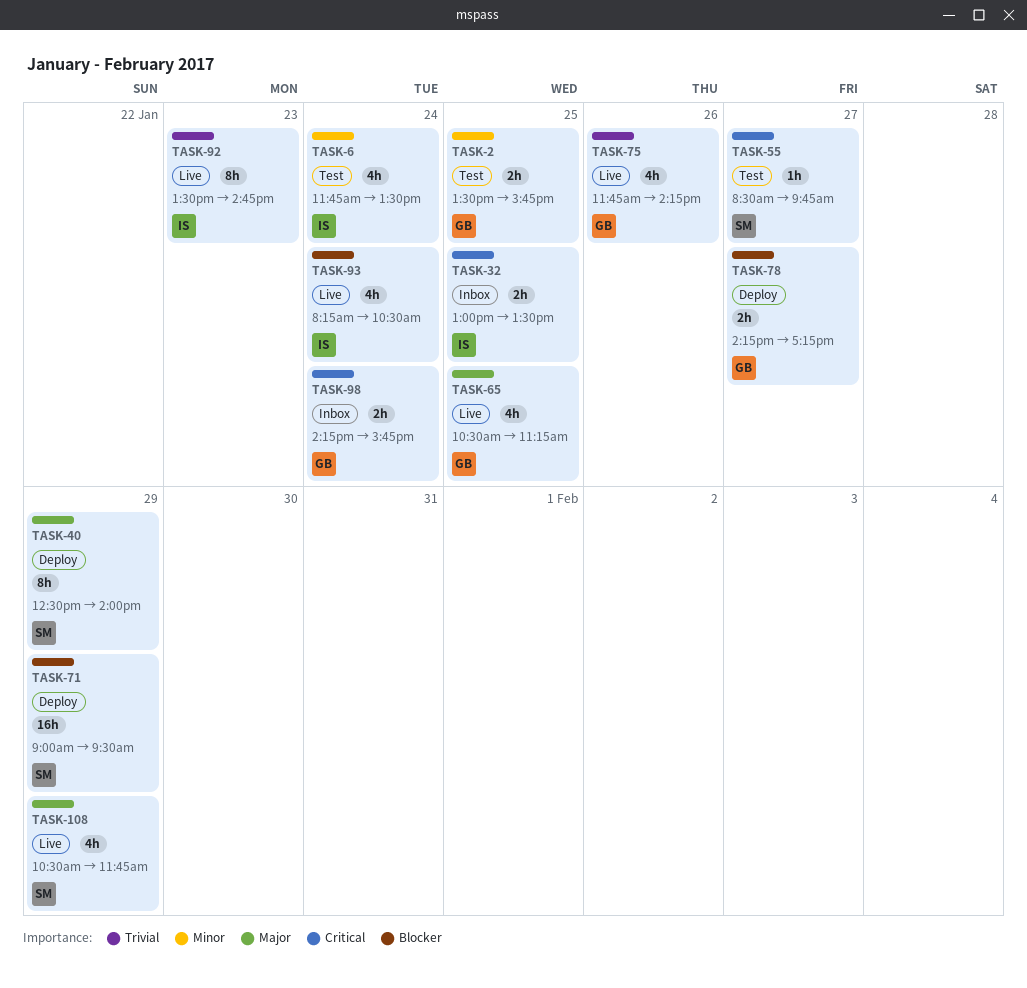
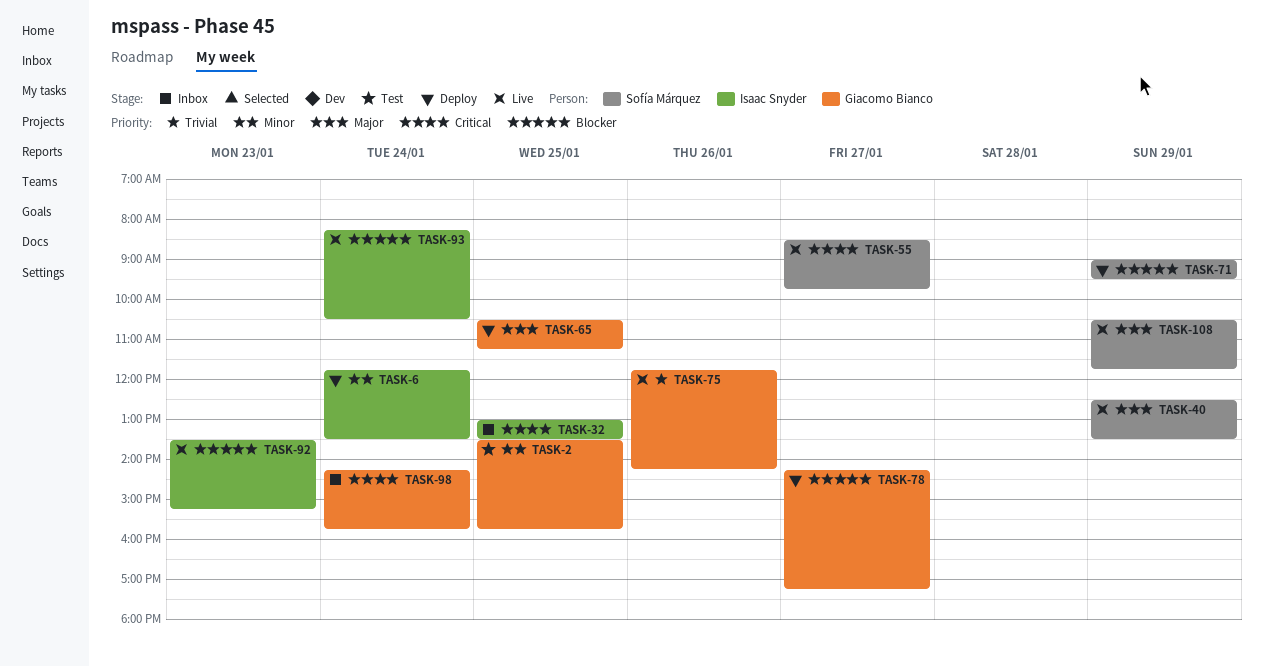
TASK-6, status: Test -> Deploy
TASK-40, status: Deploy -> Live
TASK-40, ends: 14:00 -> 13:30
TASK-55, status: Test -> Live
TASK-65, status: Live -> Deploy
TASK-92, priority: Trivial -> Blocker
TASK-92, ends: 14:45 -> 15:15

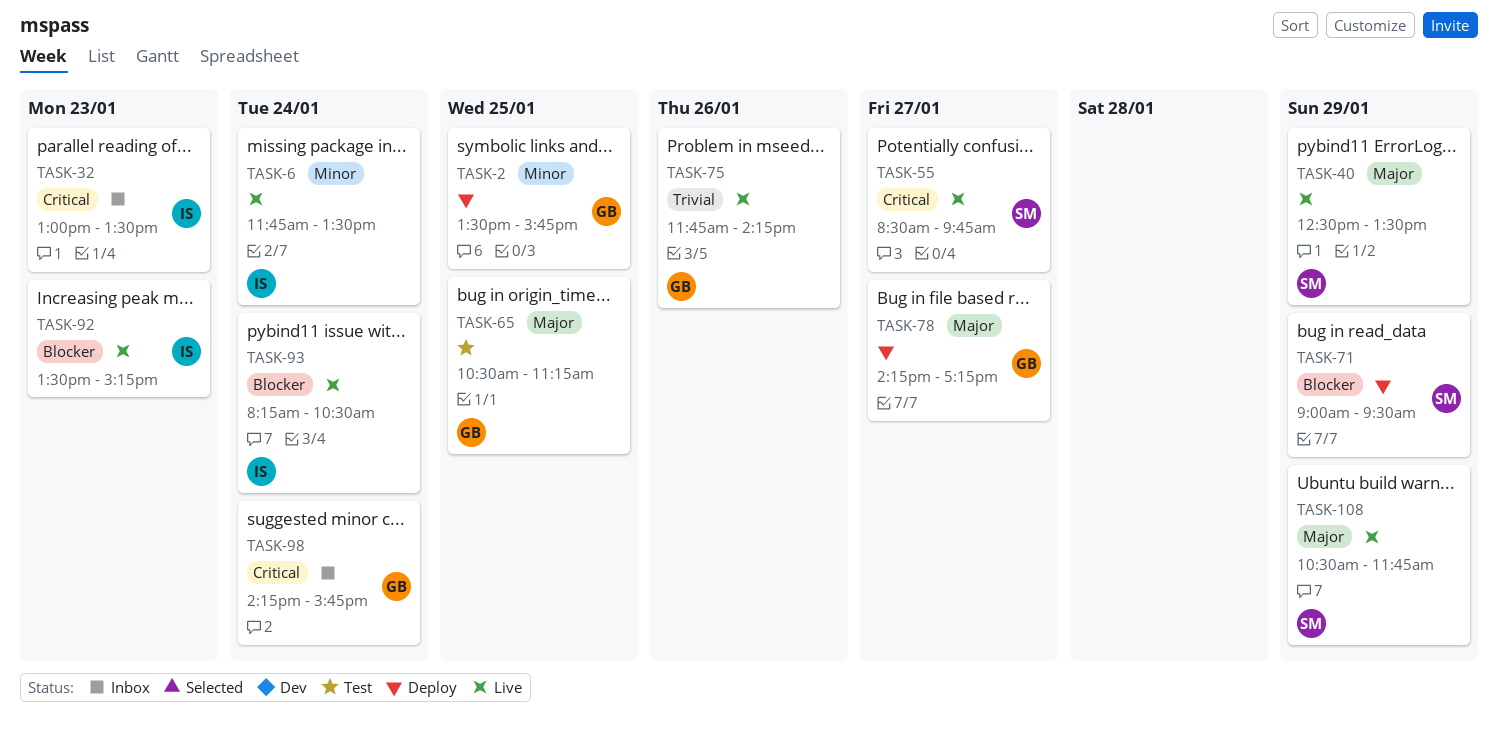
TASK-2, status: Test -> Deploy
TASK-6, status: Deploy -> Live
TASK-32, day: Jan 25 -> Jan 23
TASK-65, status: Deploy -> Test
TASK-78, priority: Blocker -> Major

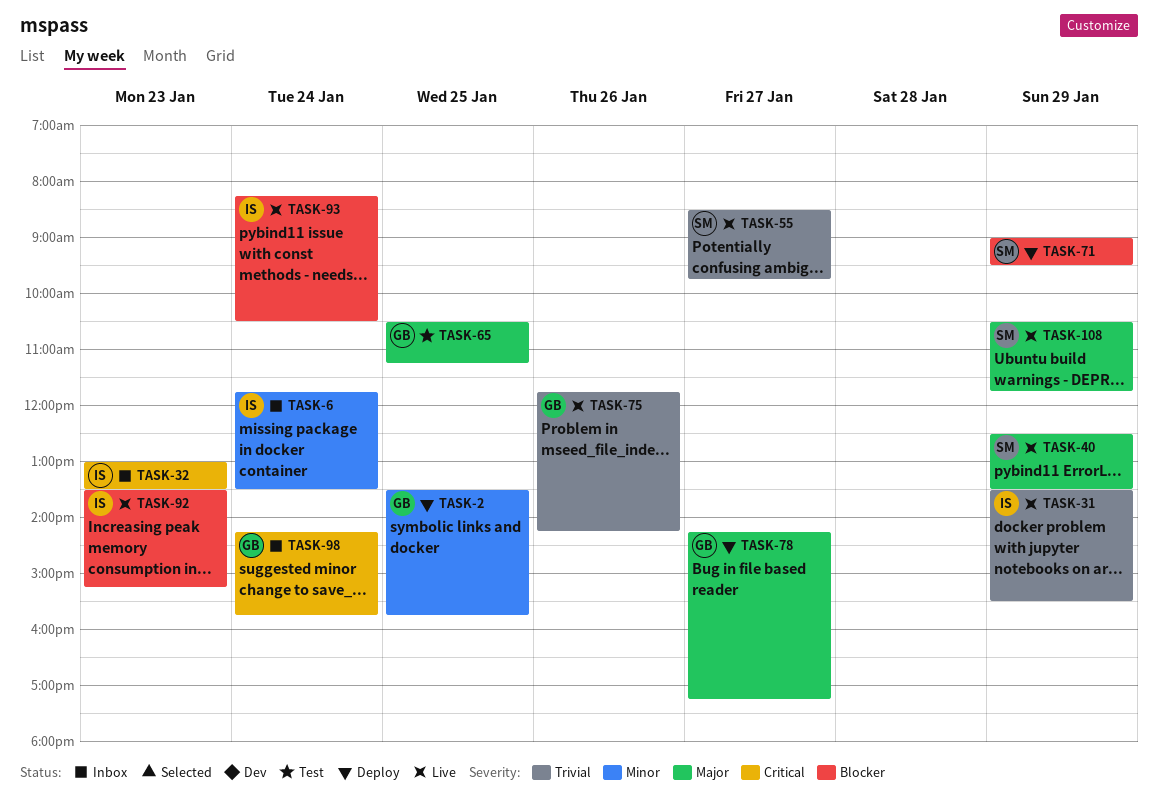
TASK-6, status: Live -> Inbox
TASK-31: none -> present
TASK-55, priority: Critical -> Trivial

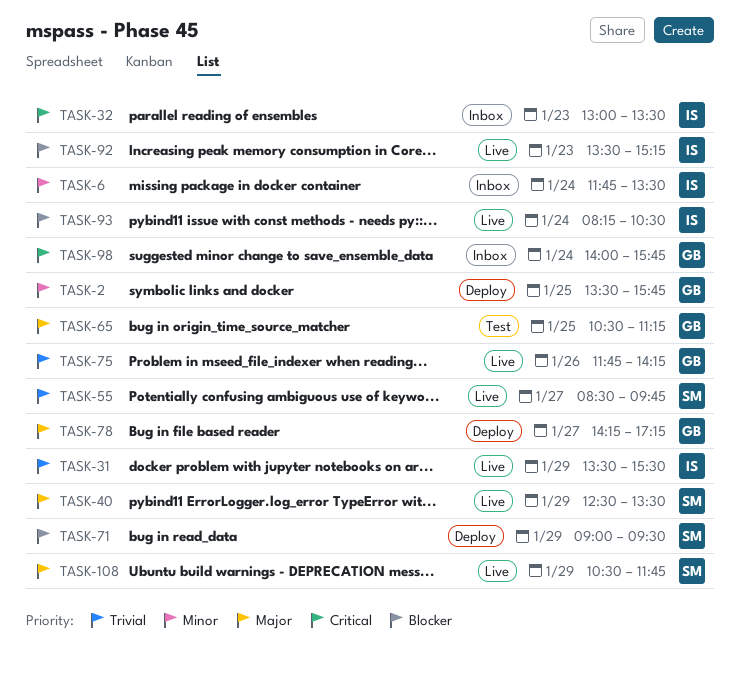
TASK-98, begins: 14:15 -> 14:00

